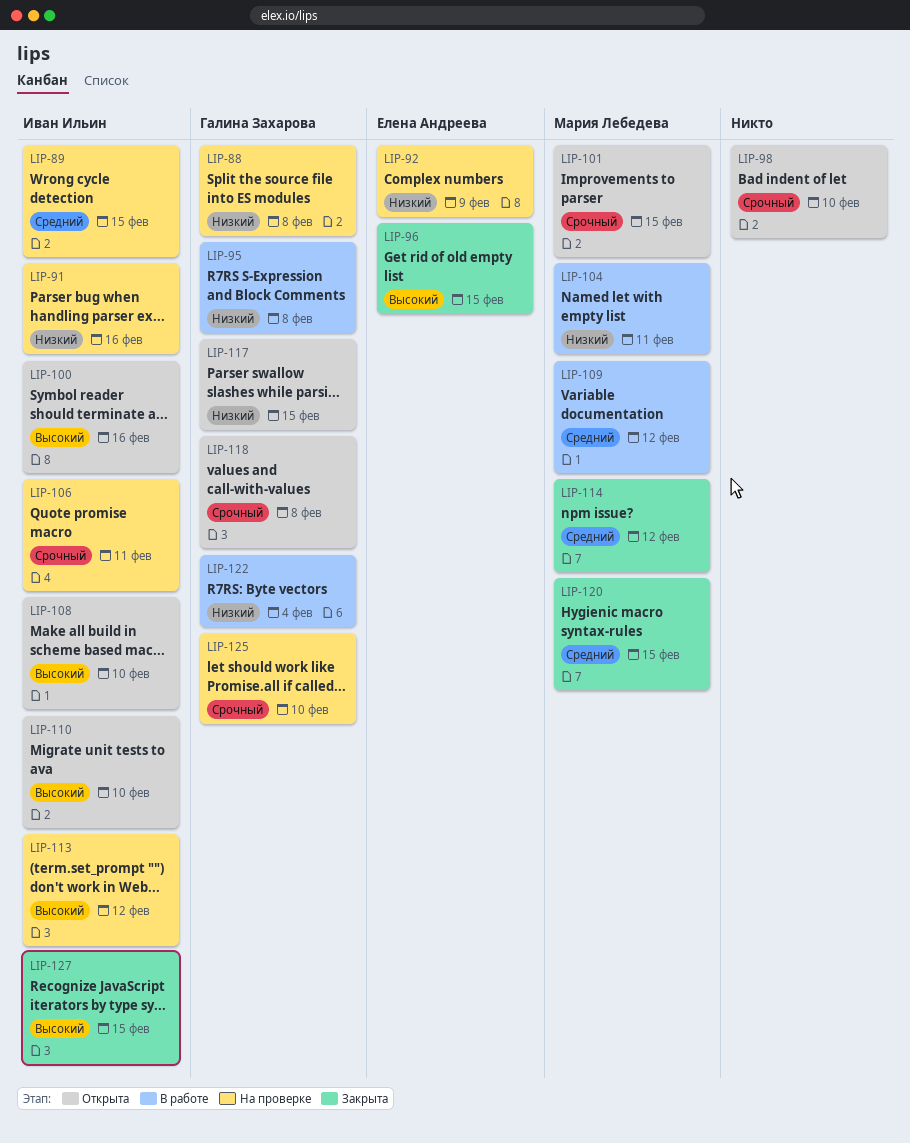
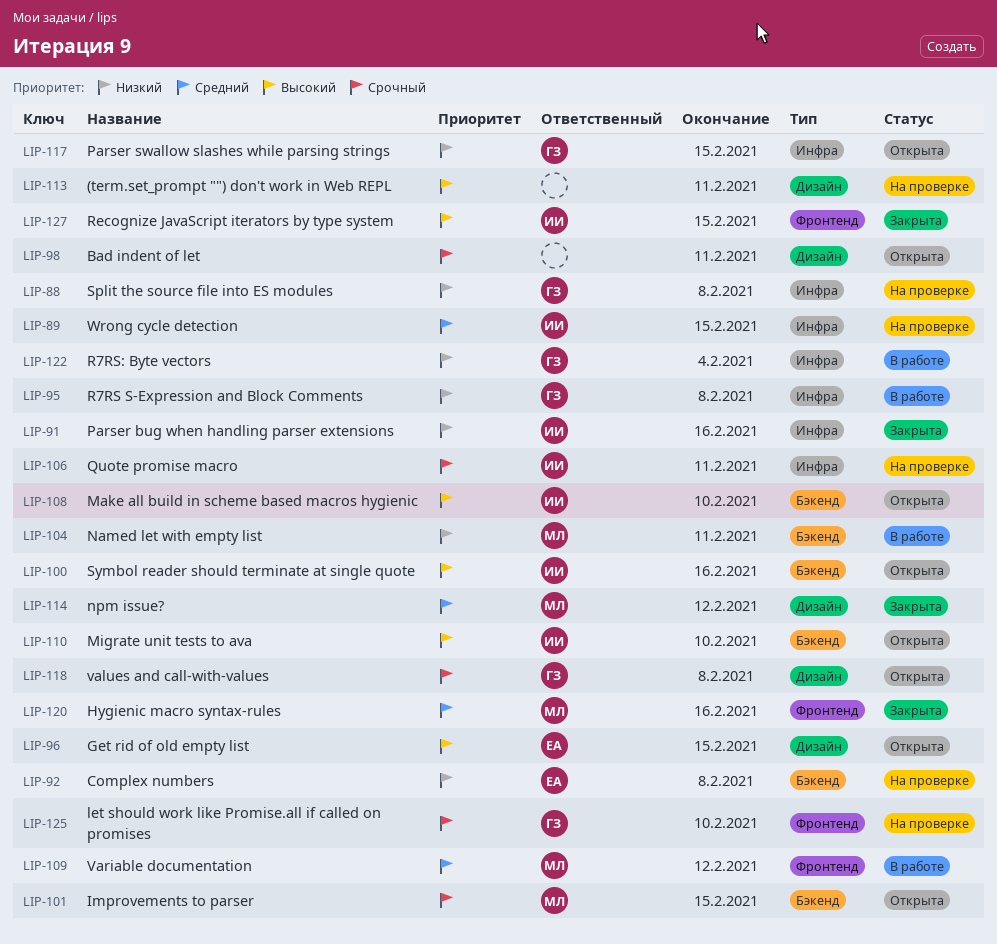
LIP-91, status: На проверке -> Закрыта
LIP-92, due: Feb 9 -> Feb 8
LIP-96, status: Закрыта -> Открыта
LIP-98, due: Feb 10 -> Feb 11
LIP-113, owner: Иван Ильин -> none
LIP-113, due: Feb 12 -> Feb 11
LIP-120, due: Feb 15 -> Feb 16

